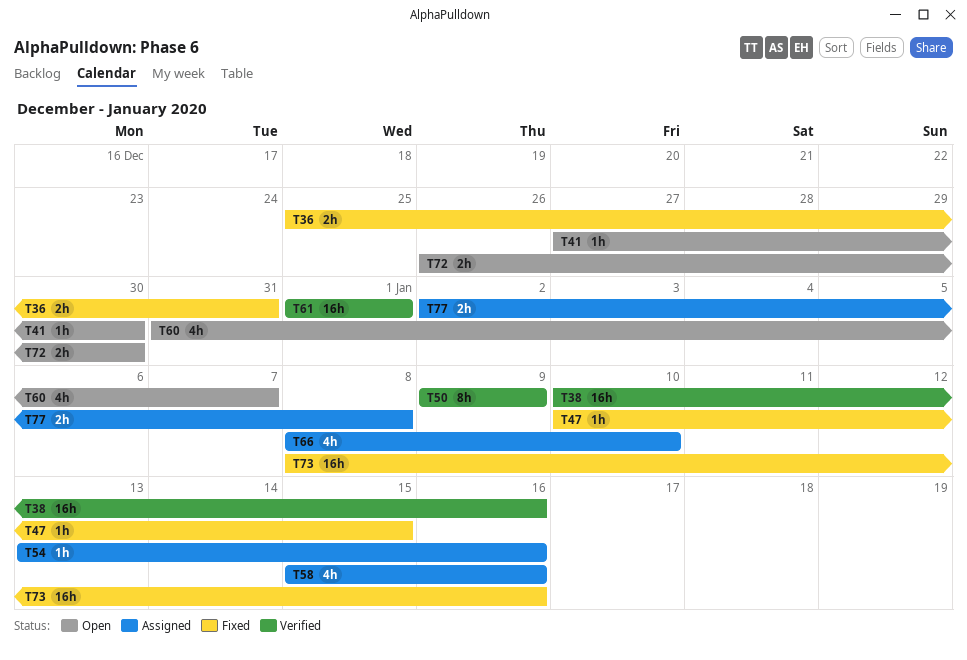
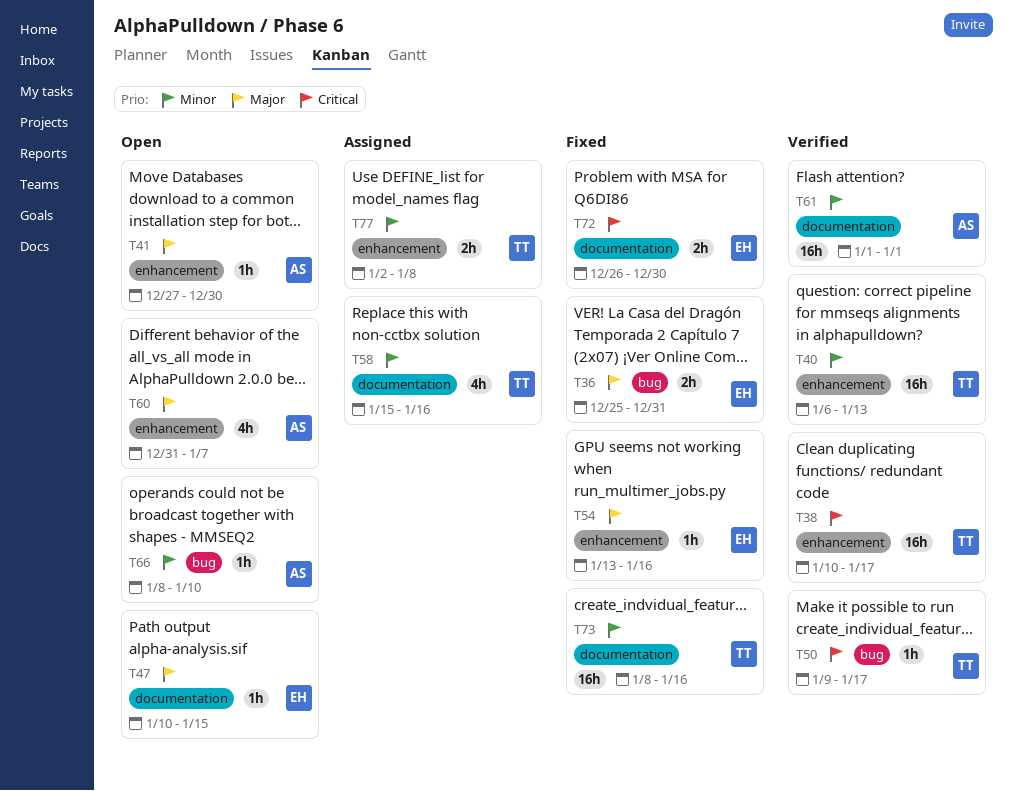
T38, due: Jan 16 -> Jan 17
T40: none -> present
T47, status: Fixed -> Open
T50, estimate: 8h -> 1h
T50, due: Jan 9 -> Jan 17
T54, status: Assigned -> Fixed
T66, status: Assigned -> Open
T66, estimate: 4h -> 1h
T72, status: Open -> Fixed

